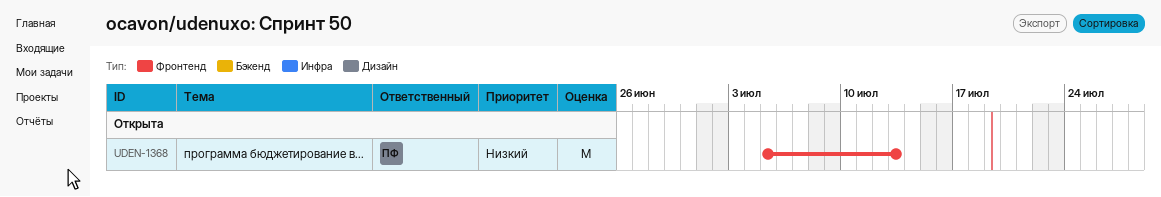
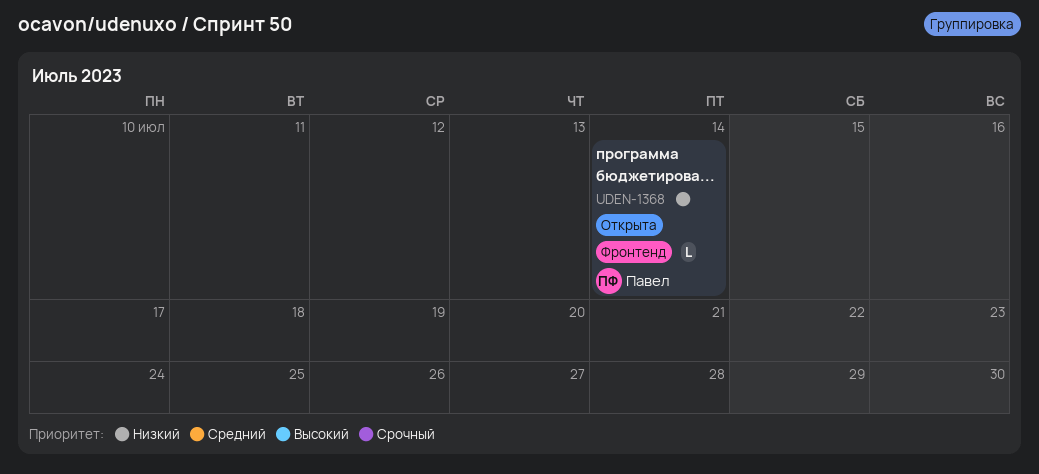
UDEN-1368, estimate: M -> L
UDEN-1368, due: Jul 13 -> Jul 14

